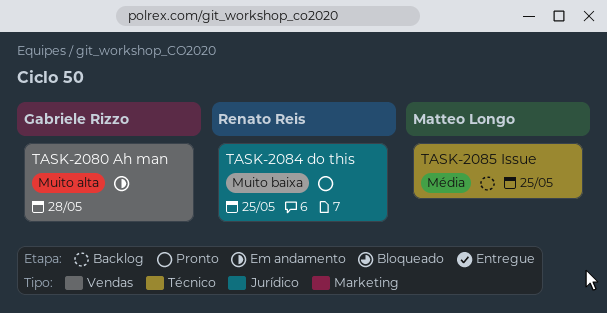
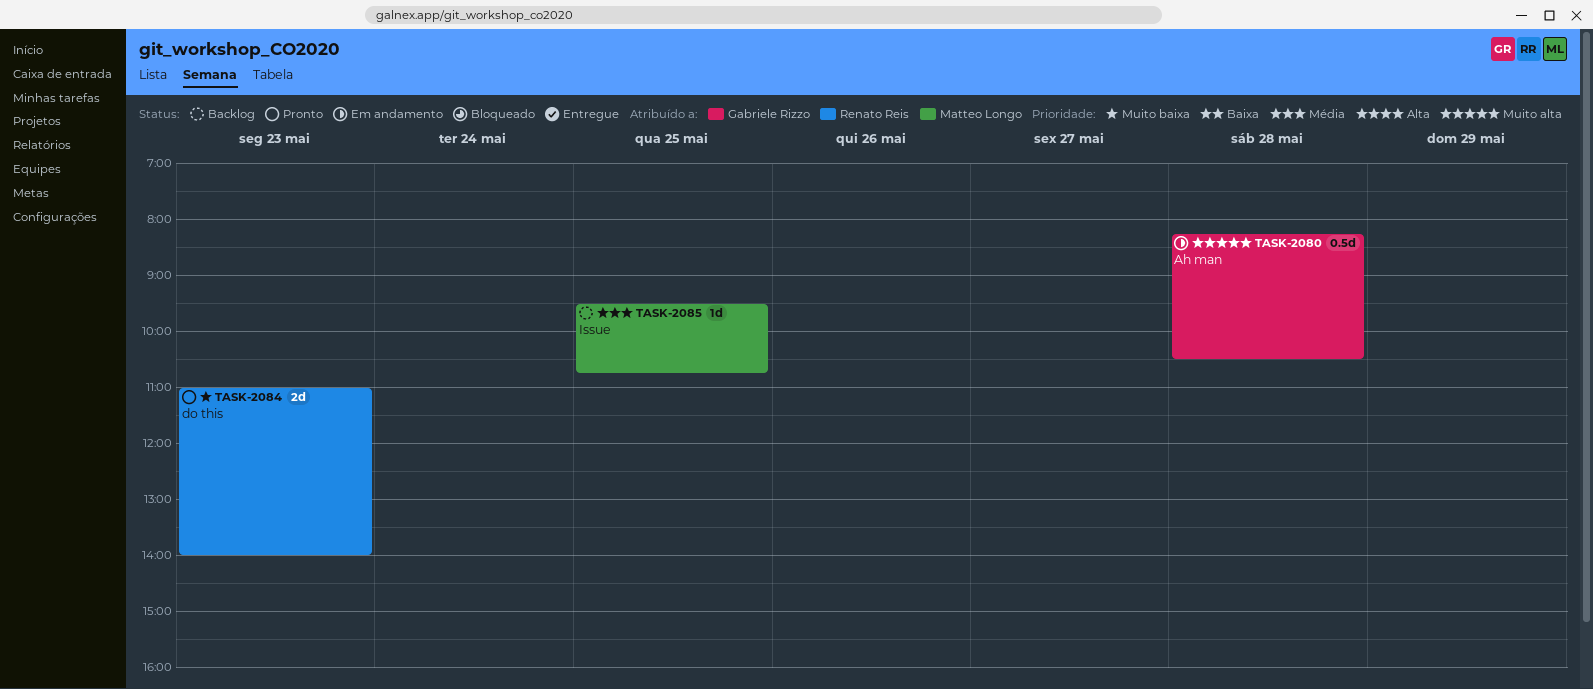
TASK-2084, day: May 25 -> May 23

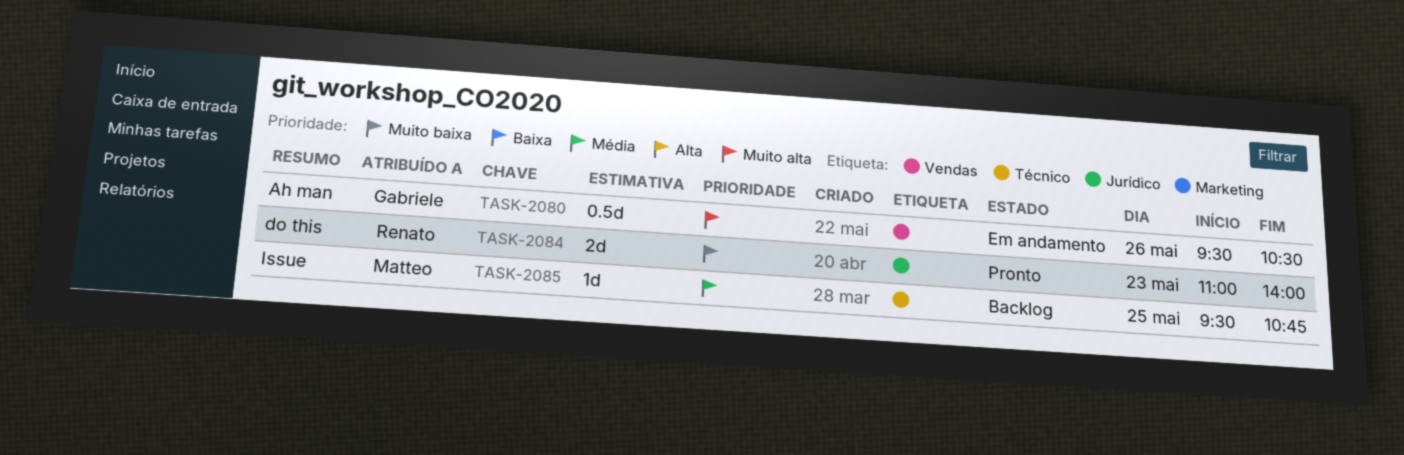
TASK-2080, day: May 28 -> May 26
TASK-2080, begins: 08:15 -> 09:30

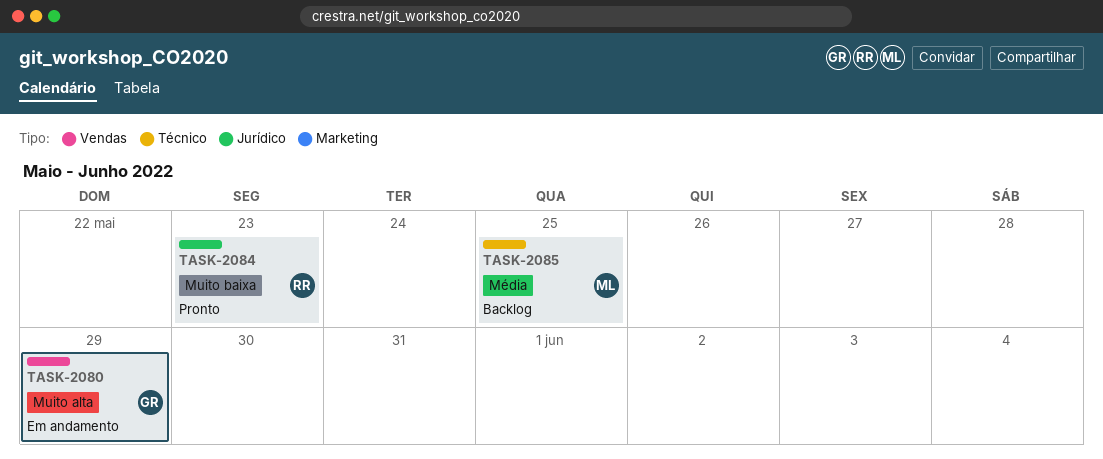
TASK-2080, day: May 26 -> May 29

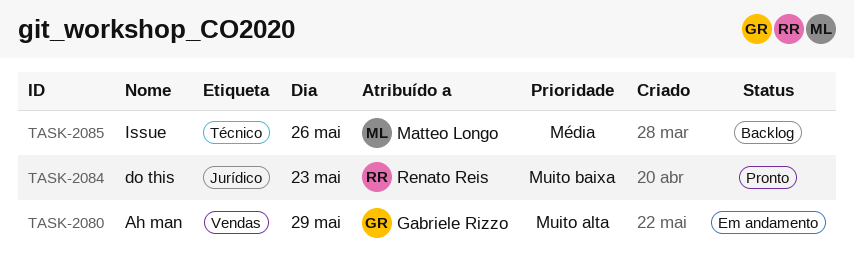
TASK-2085, day: May 25 -> May 26

